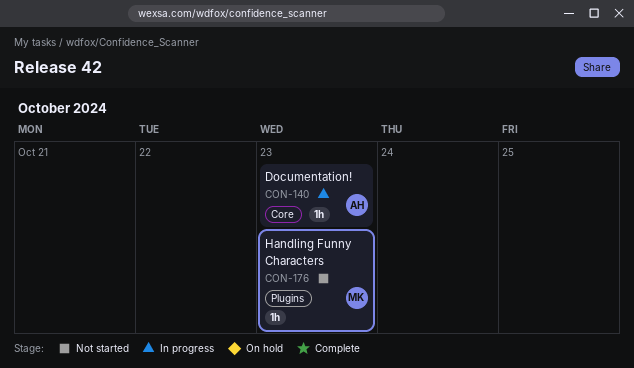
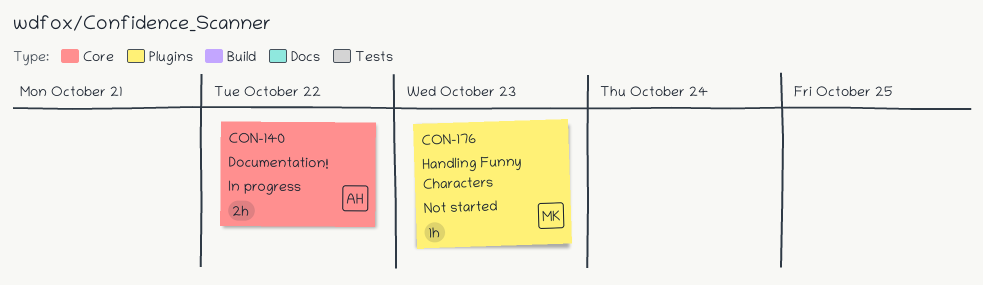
CON-140, estimate: 1h -> 2h
CON-140, due: Oct 23 -> Oct 22

